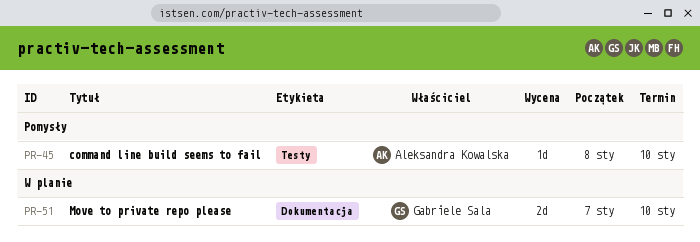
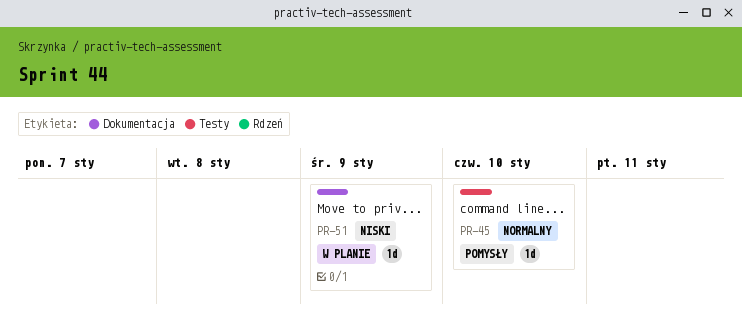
PR-51, estimate: 2d -> 1d
PR-51, due: Jan 10 -> Jan 9

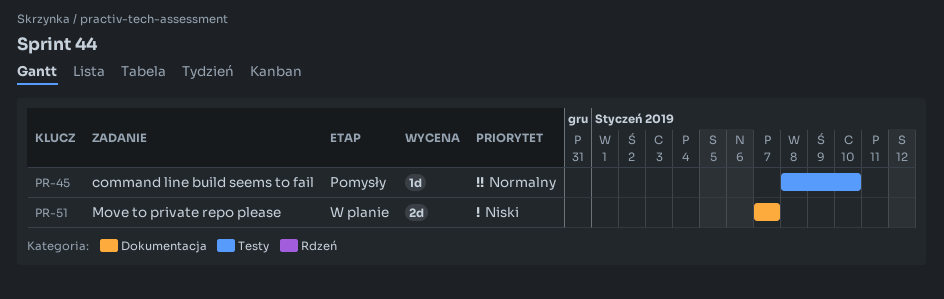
PR-51, estimate: 1d -> 2d
PR-51, due: Jan 9 -> Jan 7

